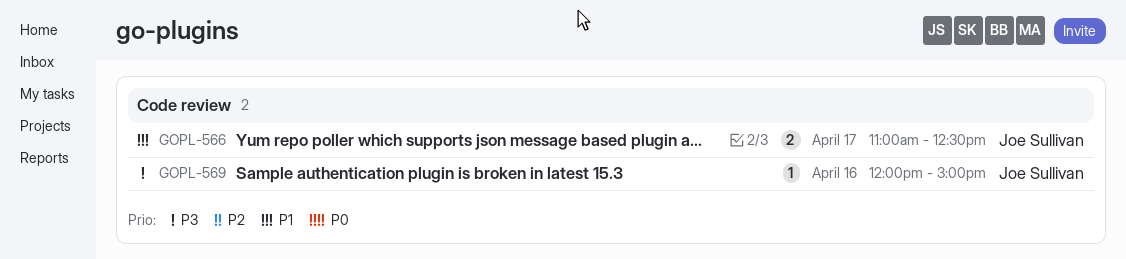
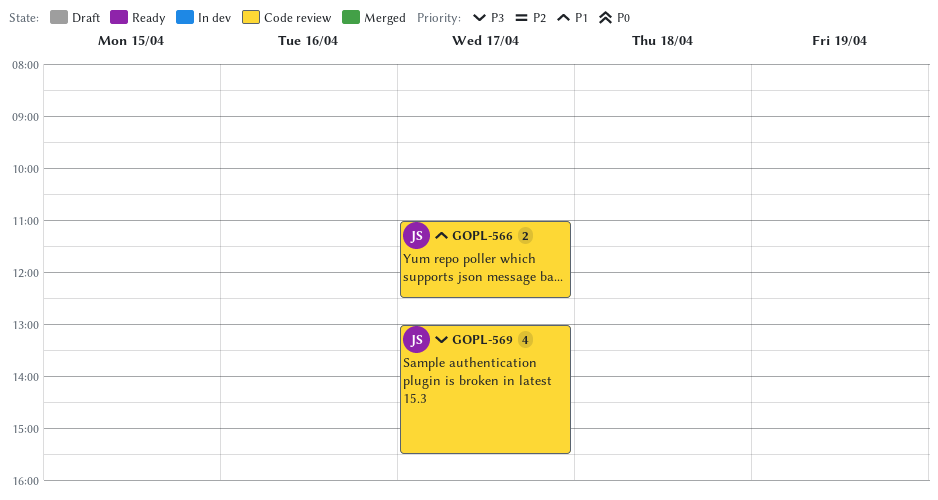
GOPL-569, estimate: 1 -> 4
GOPL-569, day: Apr 16 -> Apr 17
GOPL-569, begins: 12:00 -> 13:00
GOPL-569, ends: 15:00 -> 15:30

